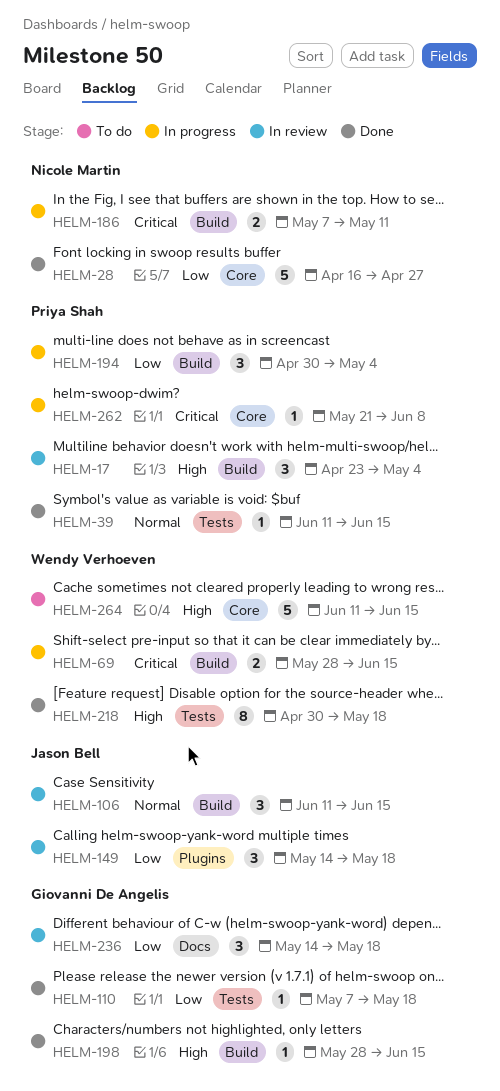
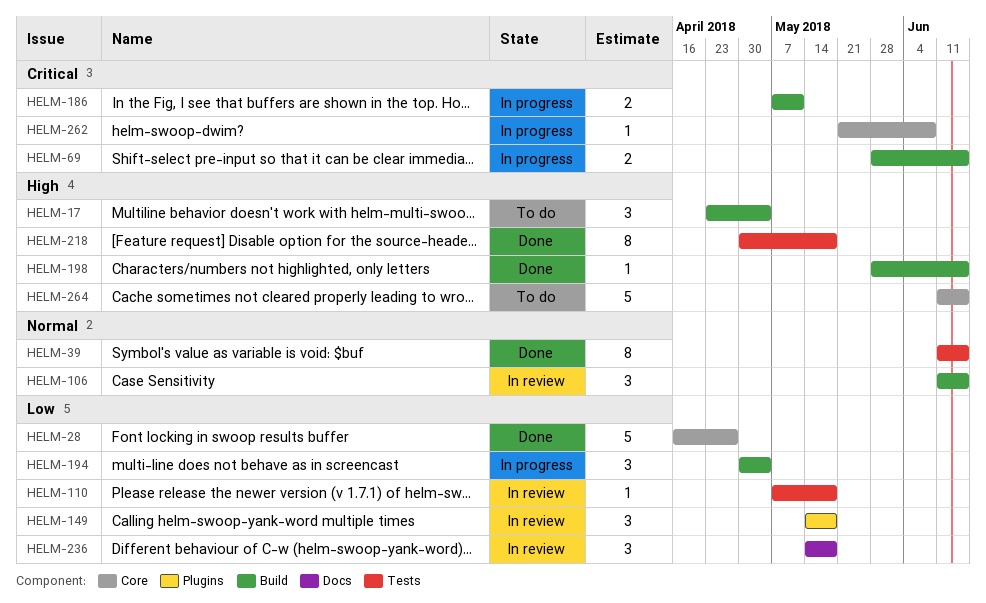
HELM-17, status: In review -> To do
HELM-39, estimate: 1 -> 8
HELM-110, status: Done -> In review

